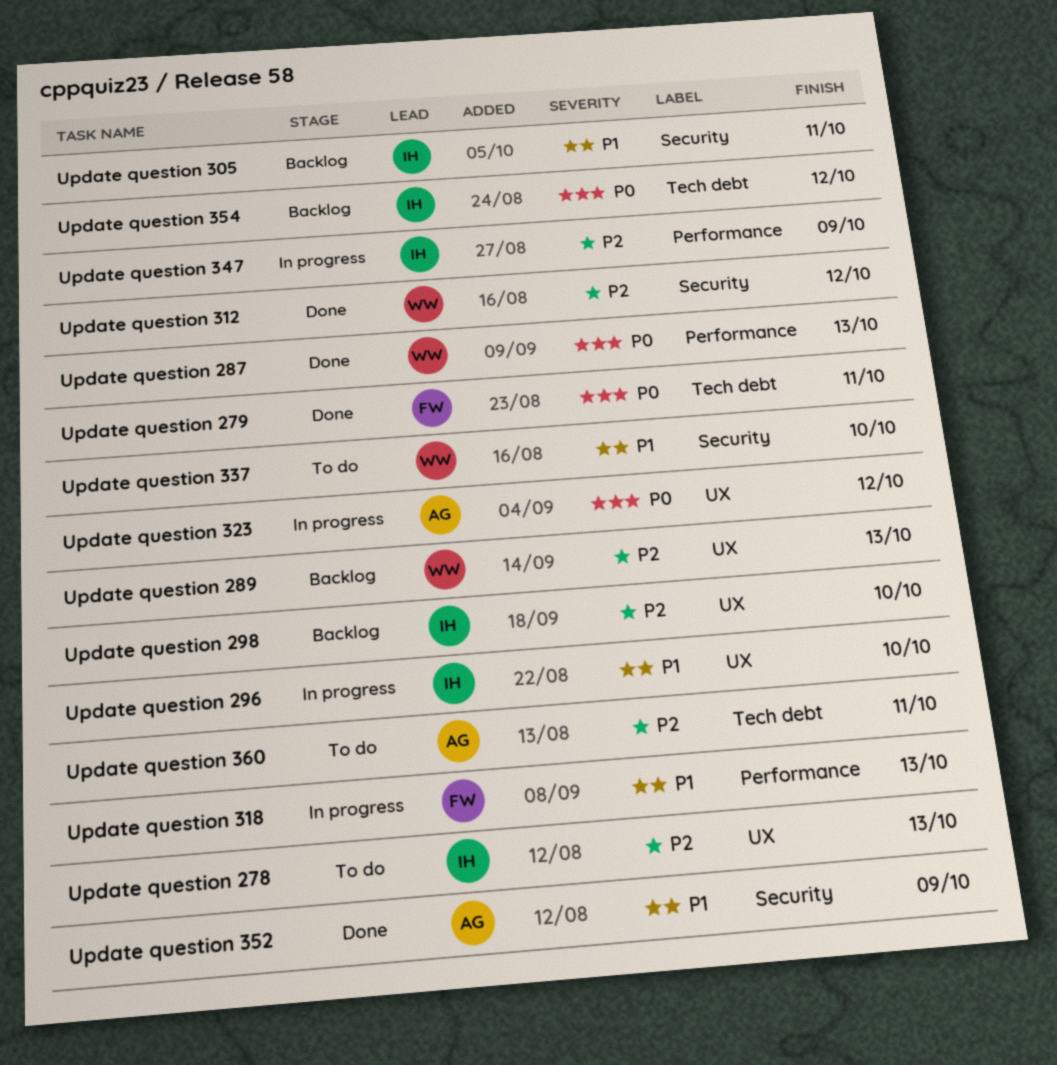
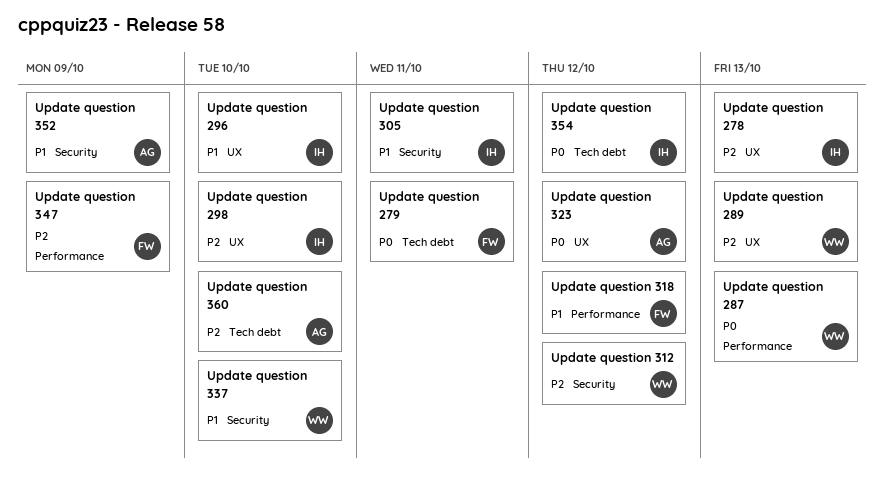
Update question 318, due: Oct 13 -> Oct 12
Update question 347, owner: IH -> FW
Update question 360, due: Oct 11 -> Oct 10

